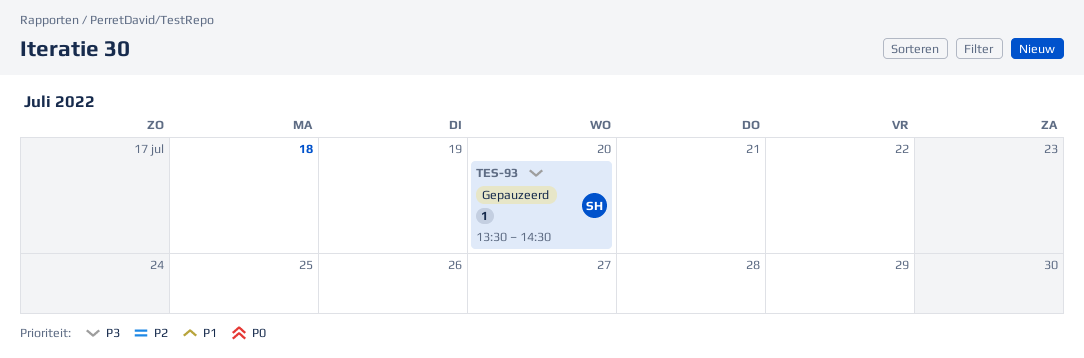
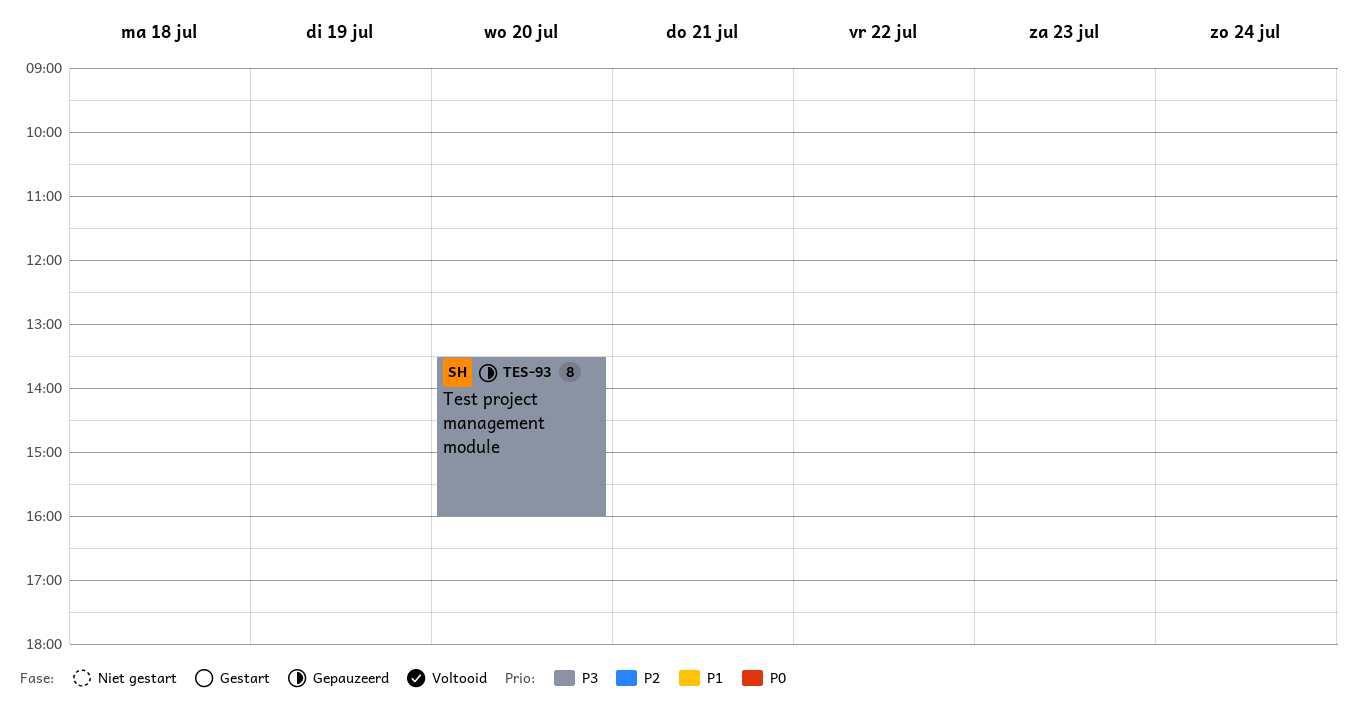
TES-93, estimate: 1 -> 8
TES-93, ends: 14:30 -> 16:00

